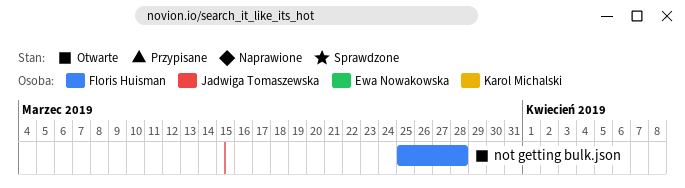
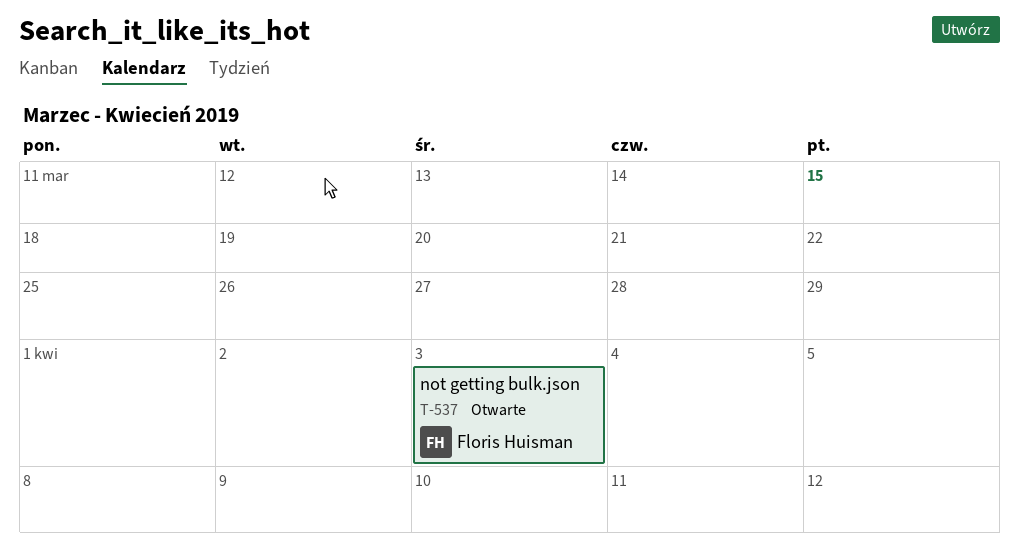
not getting bulk.json, due: Mar 28 -> Apr 3

